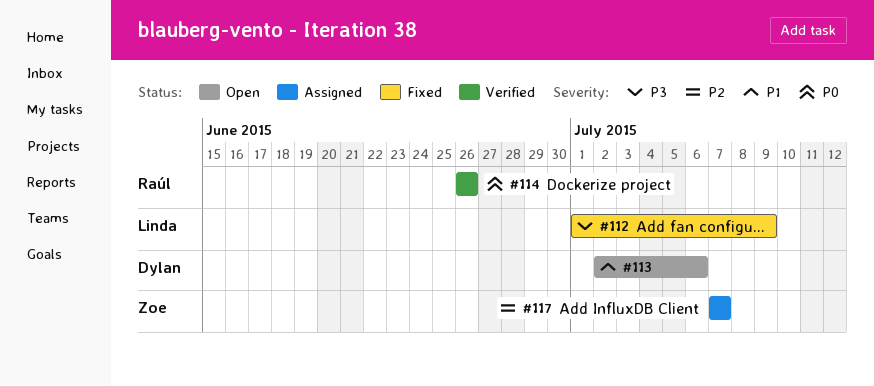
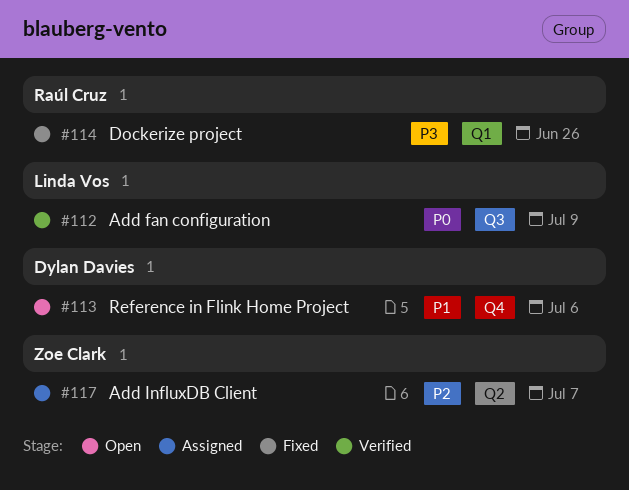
#112, status: Fixed -> Verified
#112, priority: P3 -> P0
#114, status: Verified -> Fixed
#114, priority: P0 -> P3

